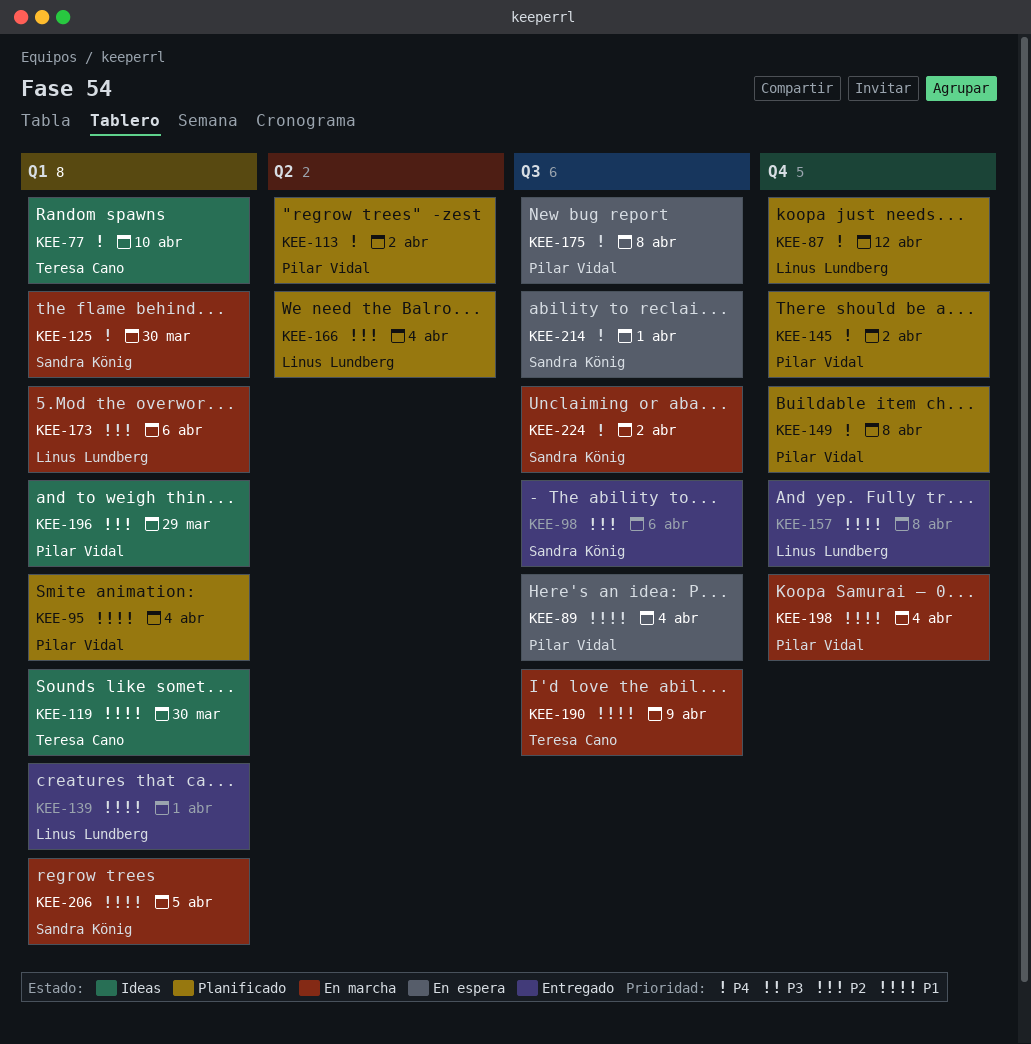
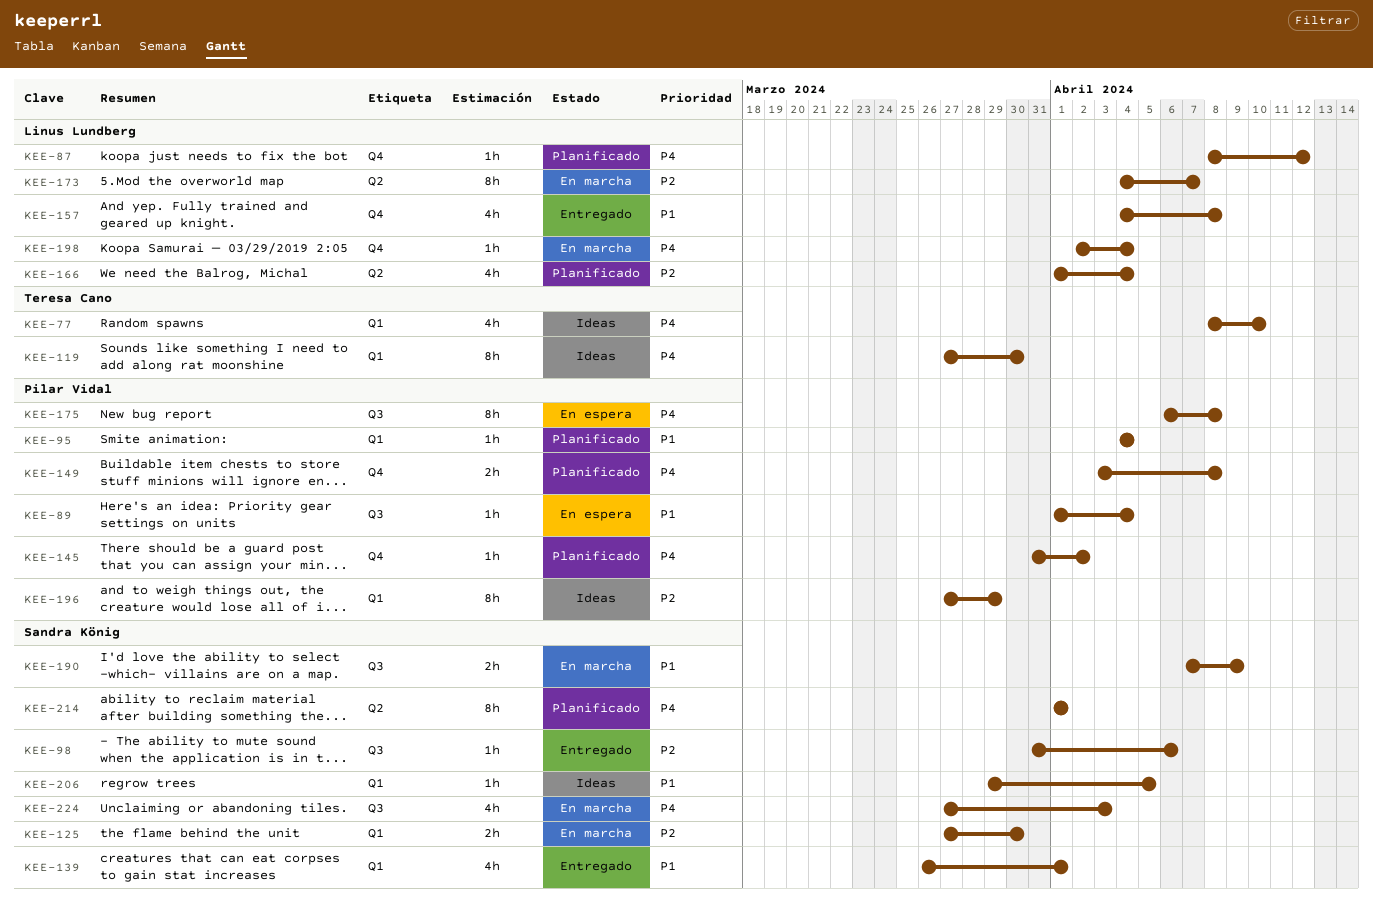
KEE-113: present -> none
KEE-119, priority: P1 -> P4
KEE-125, priority: P4 -> P2
KEE-139, owner: Linus Lundberg -> Sandra König
KEE-173, label: Q1 -> Q2
KEE-173, due: Apr 6 -> Apr 7
KEE-190, owner: Teresa Cano -> Sandra König
KEE-198, owner: Pilar Vidal -> Linus Lundberg
KEE-198, priority: P1 -> P4
KEE-206, status: En marcha -> Ideas
KEE-214, status: En espera -> Planificado
KEE-214, label: Q3 -> Q2
KEE-224, due: Apr 2 -> Apr 3

